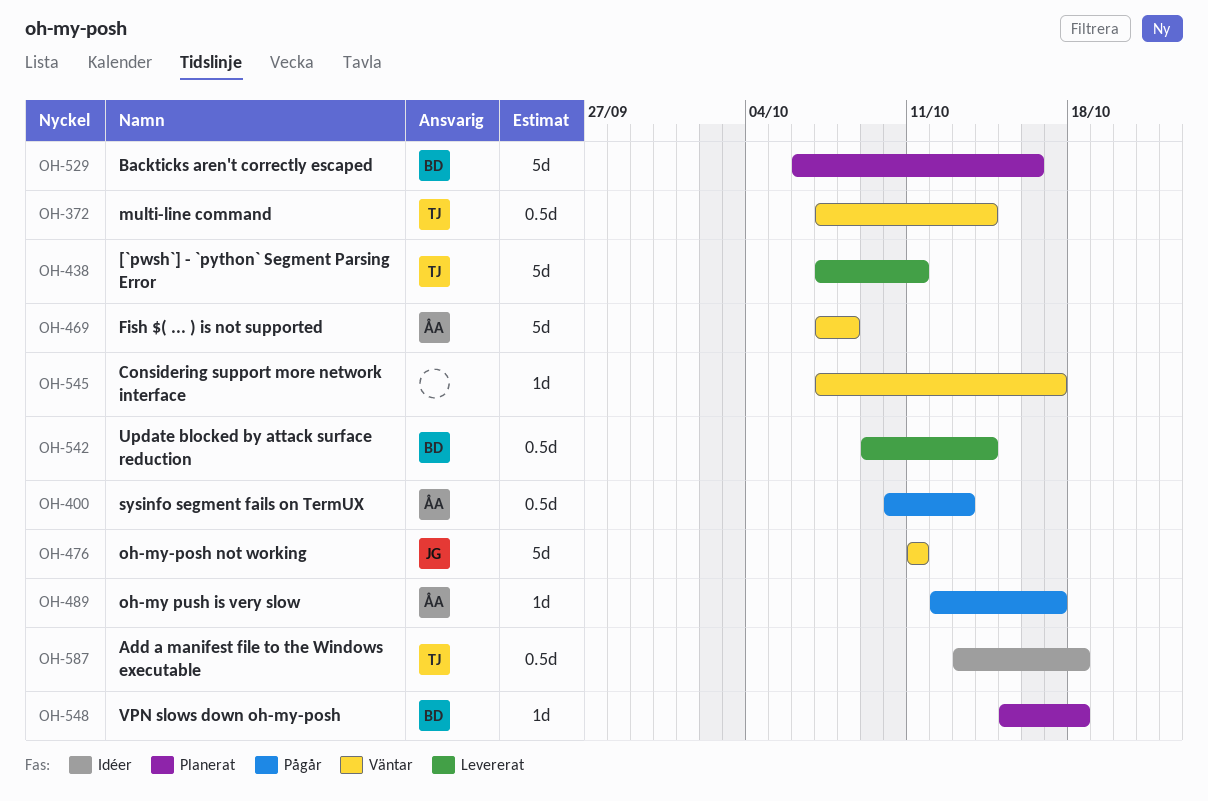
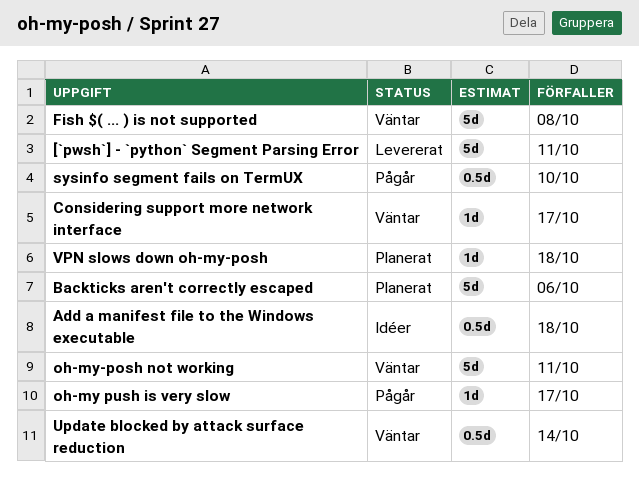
Backticks aren't correctly escaped, due: Oct 16 -> Oct 6
multi-line command: present -> none
sysinfo segment fails on TermUX, due: Oct 13 -> Oct 10
Update blocked by attack surface reduction, status: Levererat -> Väntar

